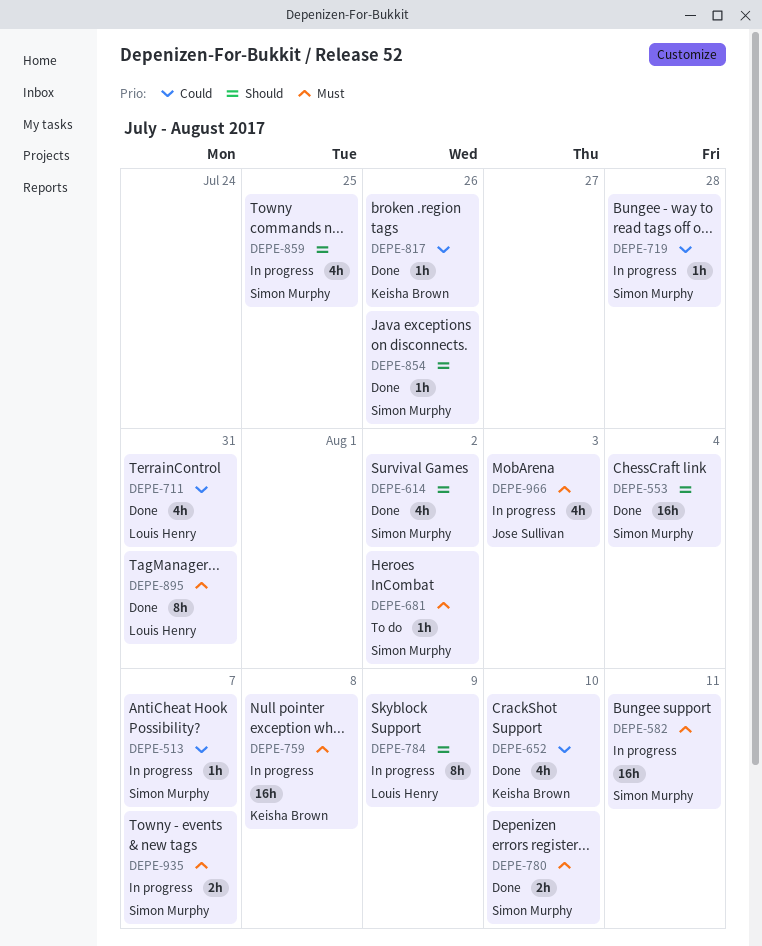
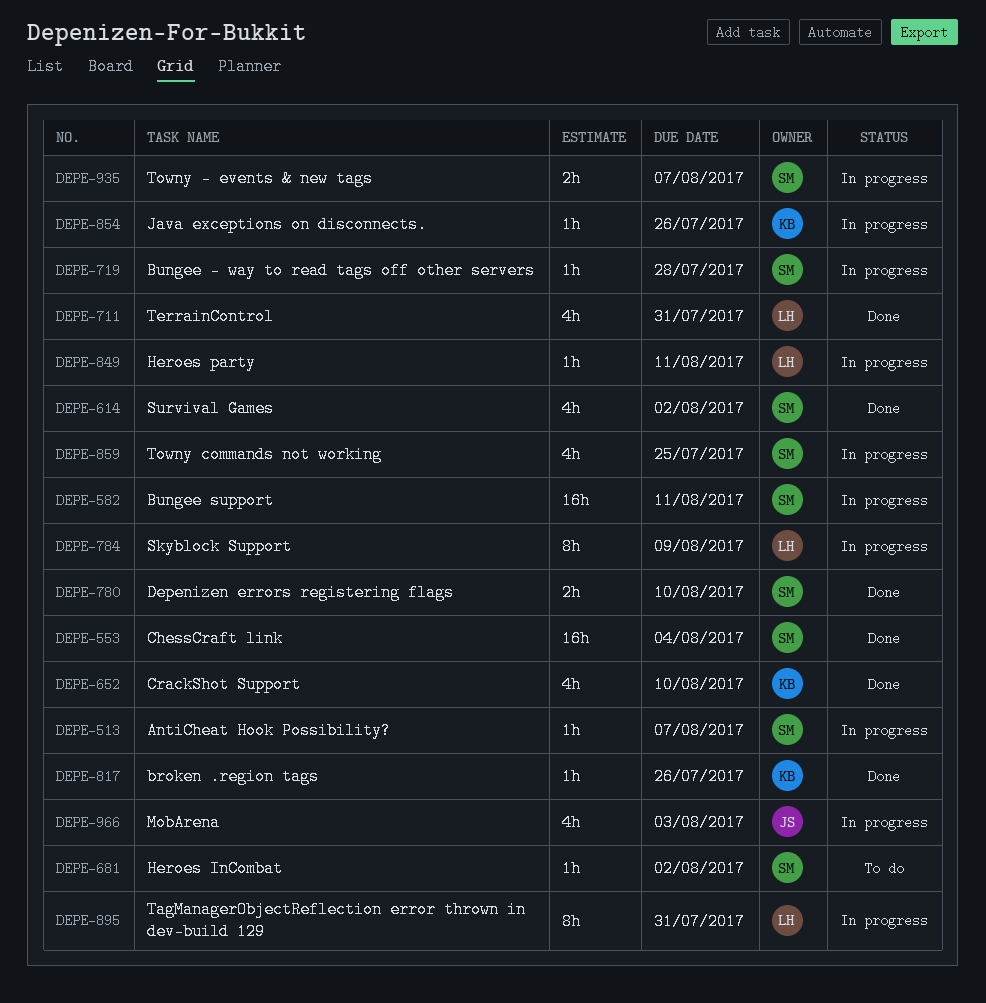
DEPE-759: present -> none
DEPE-849: none -> present
DEPE-854, status: Done -> In progress
DEPE-854, owner: Simon Murphy -> Keisha Brown
DEPE-895, status: Done -> In progress

